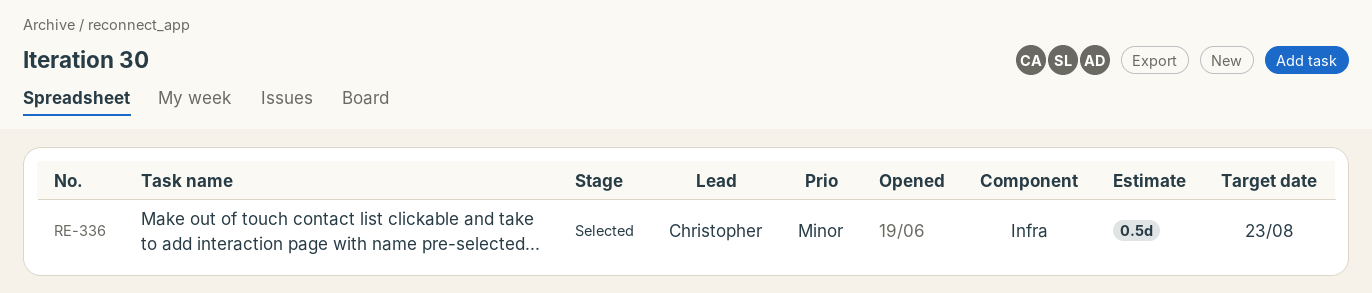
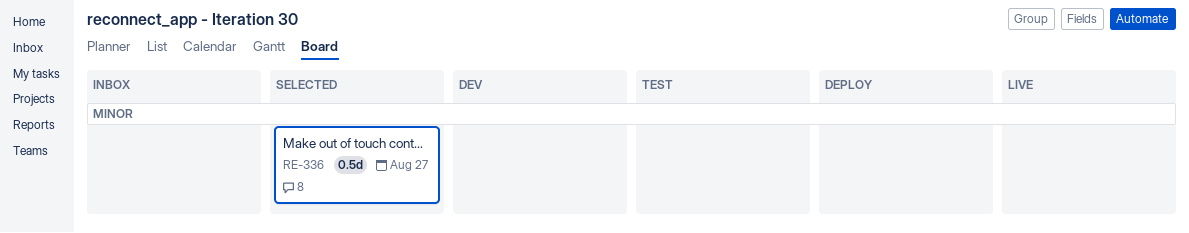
RE-336, due: Aug 23 -> Aug 27

